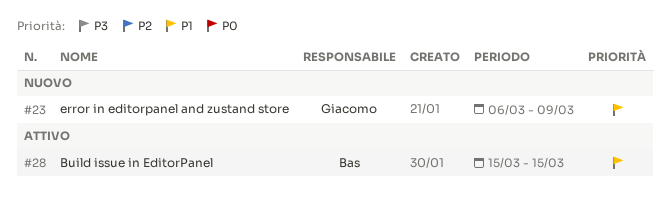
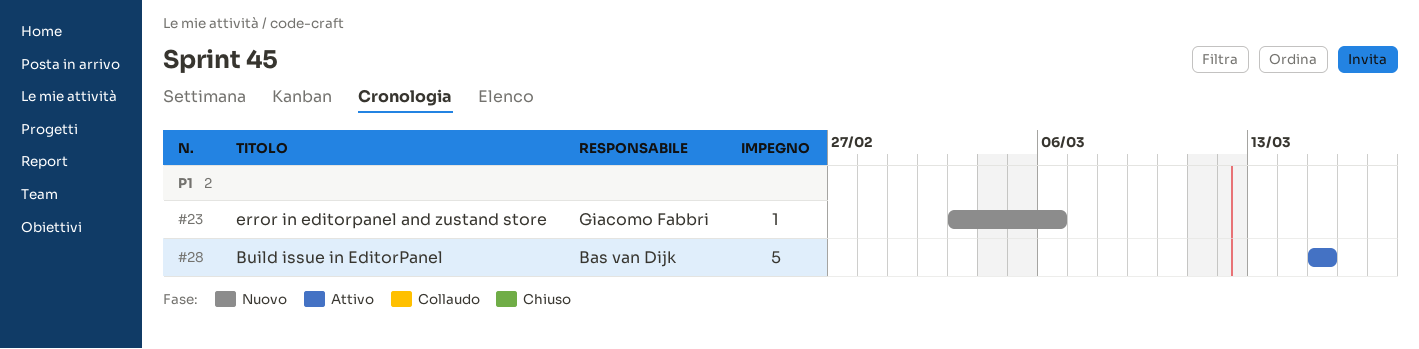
#23, start: Mar 6 -> Mar 3
#23, due: Mar 9 -> Mar 6

